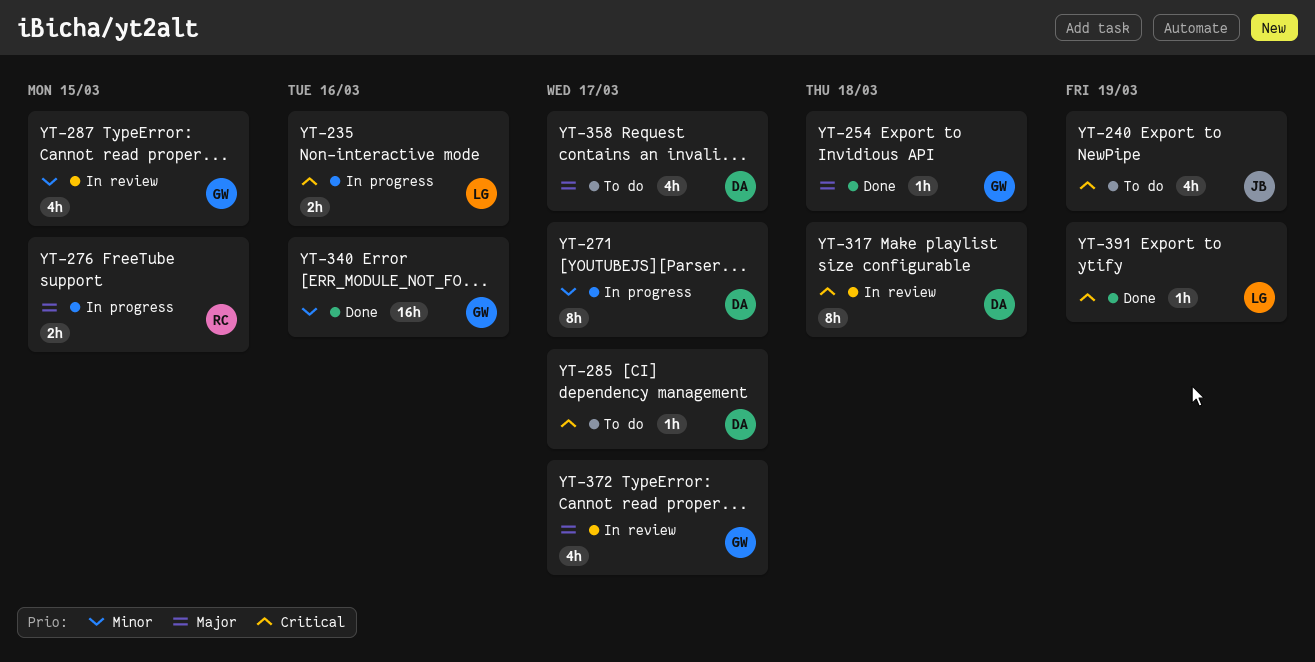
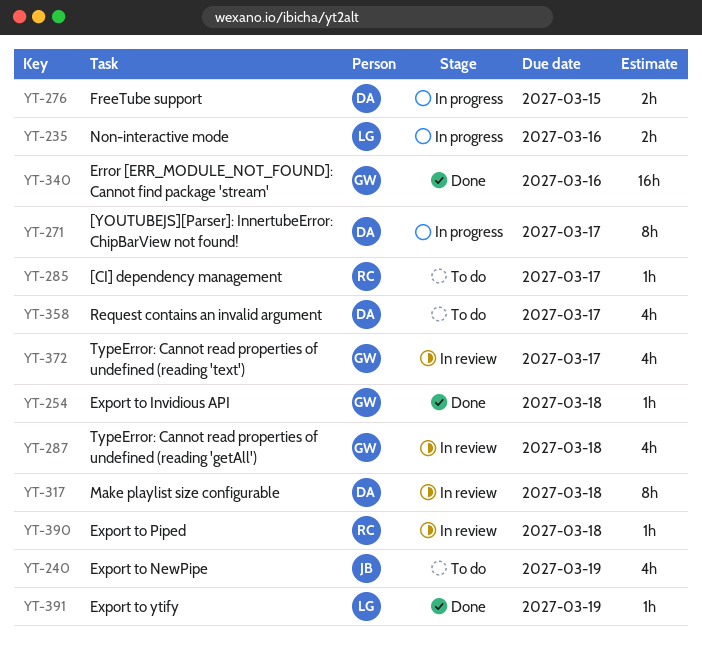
YT-276, owner: RC -> DA
YT-285, owner: DA -> RC
YT-287, due: Mar 15 -> Mar 18
YT-390: none -> present

